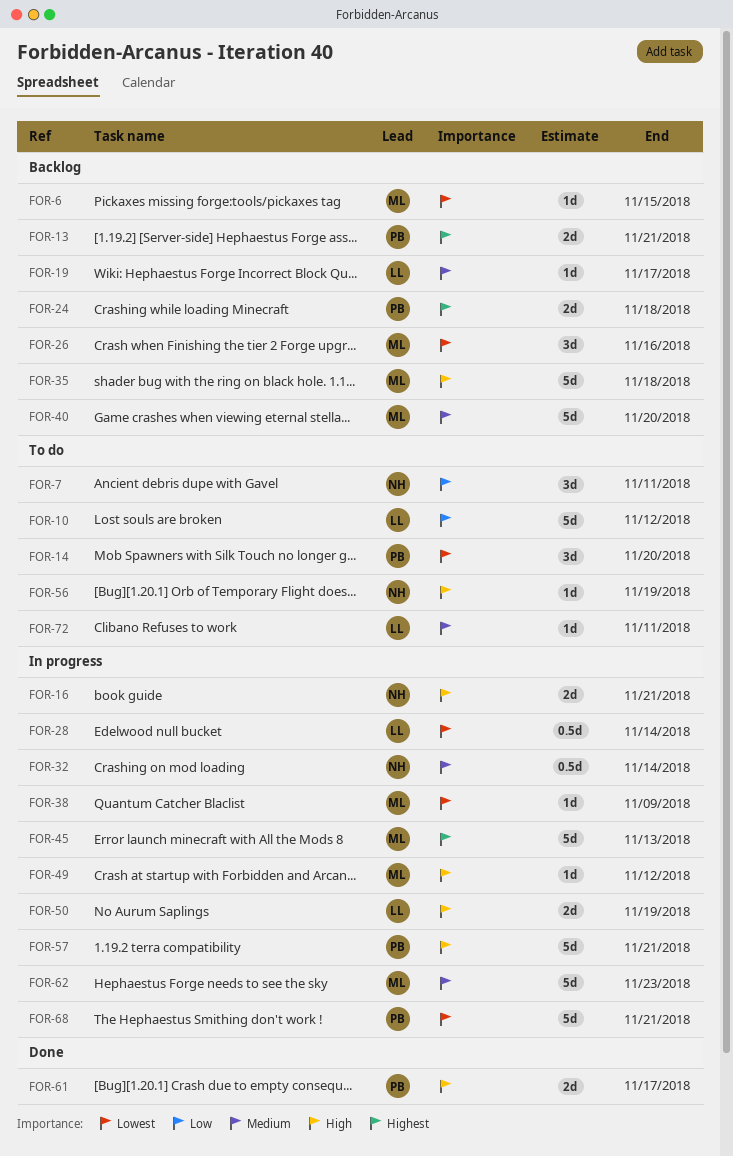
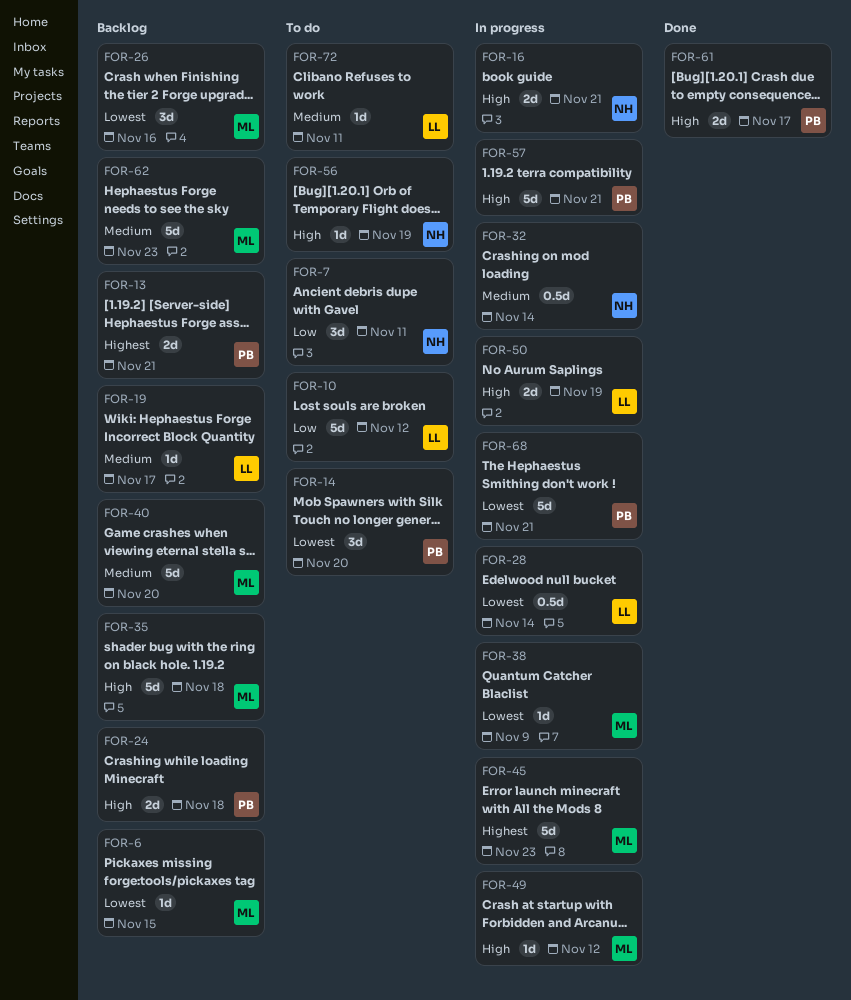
FOR-24, priority: Highest -> High
FOR-45, due: Nov 13 -> Nov 23
FOR-62, status: In progress -> Backlog

